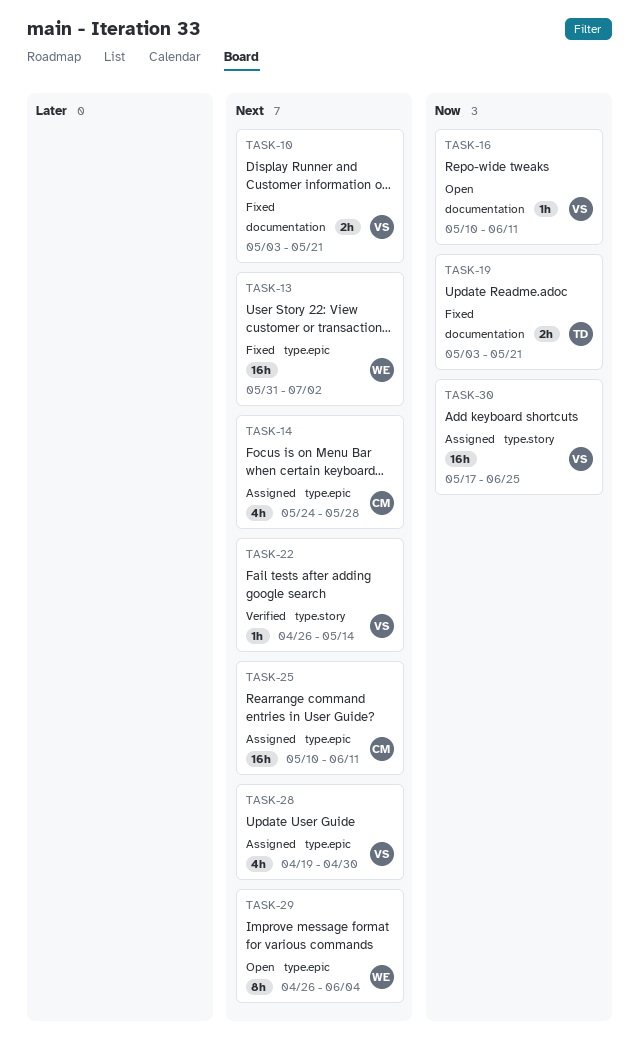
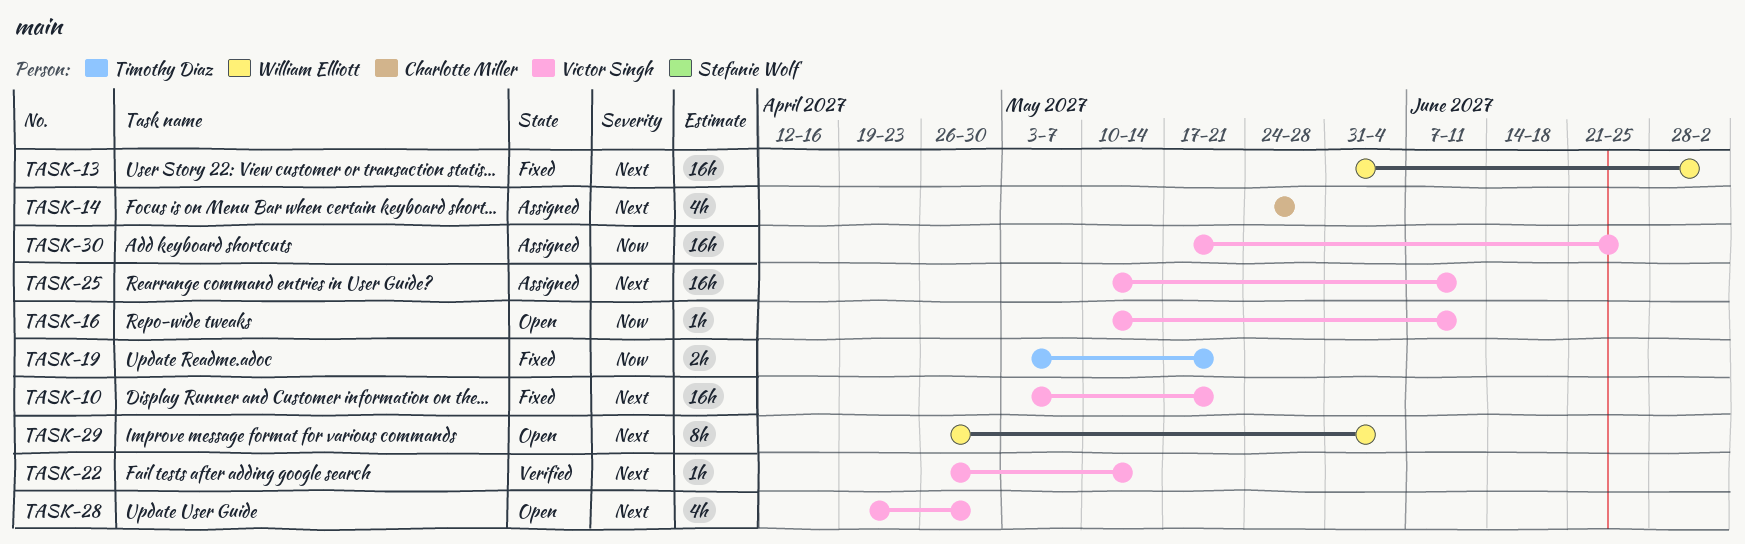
TASK-10, estimate: 2h -> 16h
TASK-25, owner: Charlotte Miller -> Victor Singh
TASK-28, status: Assigned -> Open

